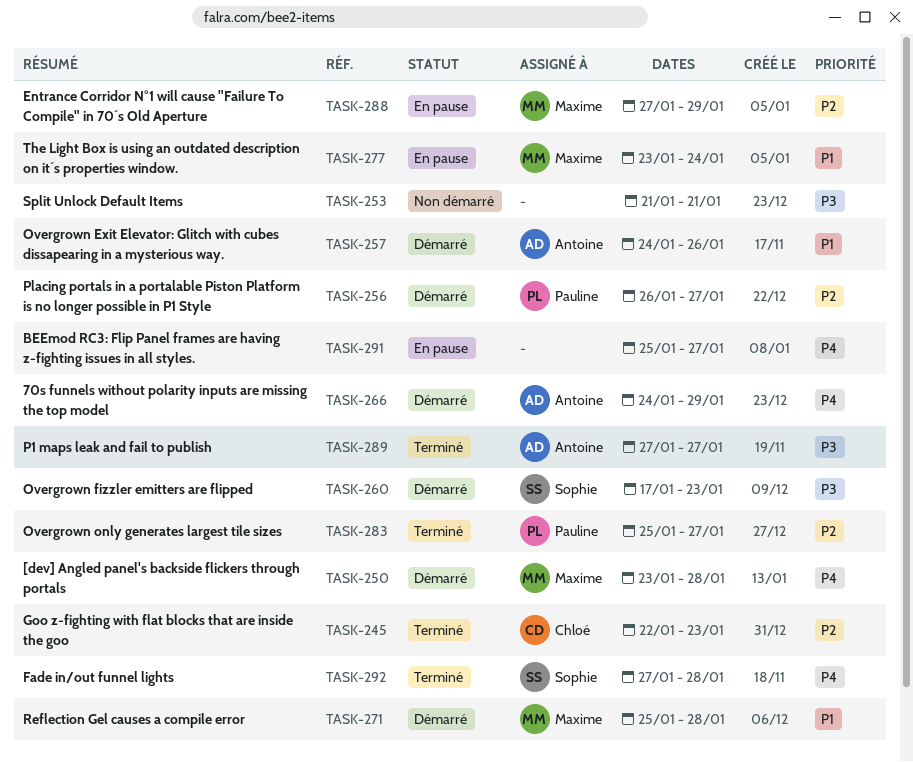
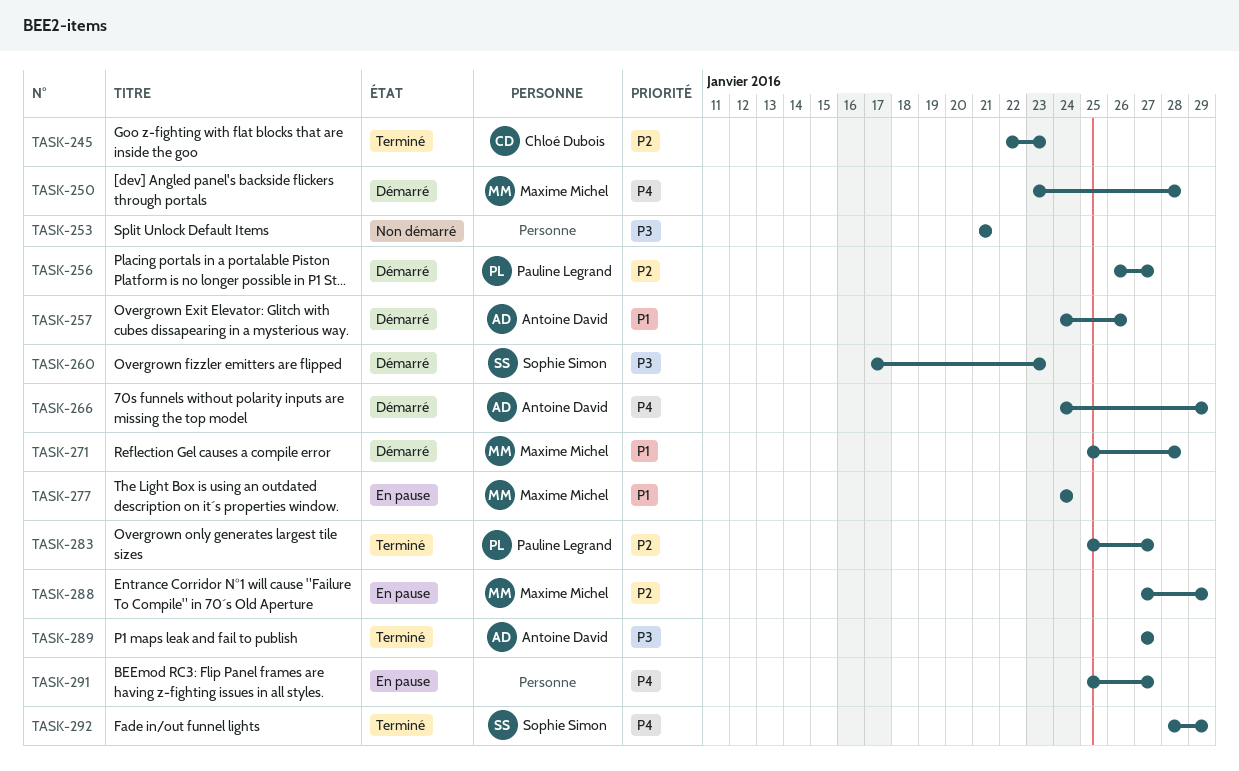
TASK-277, start: Jan 23 -> Jan 24
TASK-292, start: Jan 27 -> Jan 28
TASK-292, due: Jan 28 -> Jan 29

